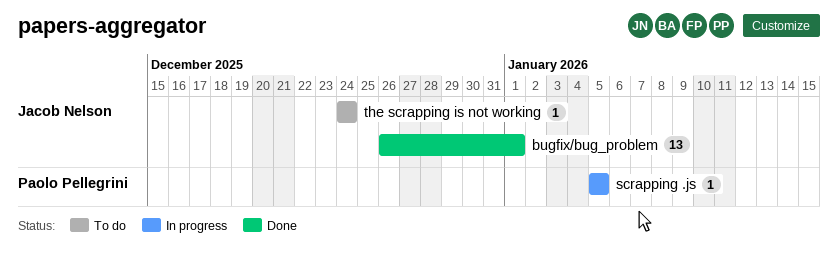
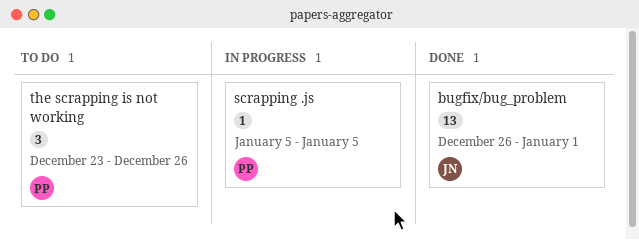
the scrapping is not working, owner: Jacob Nelson -> Paolo Pellegrini
the scrapping is not working, estimate: 1 -> 3
the scrapping is not working, start: Dec 24 -> Dec 23
the scrapping is not working, due: Dec 24 -> Dec 26

